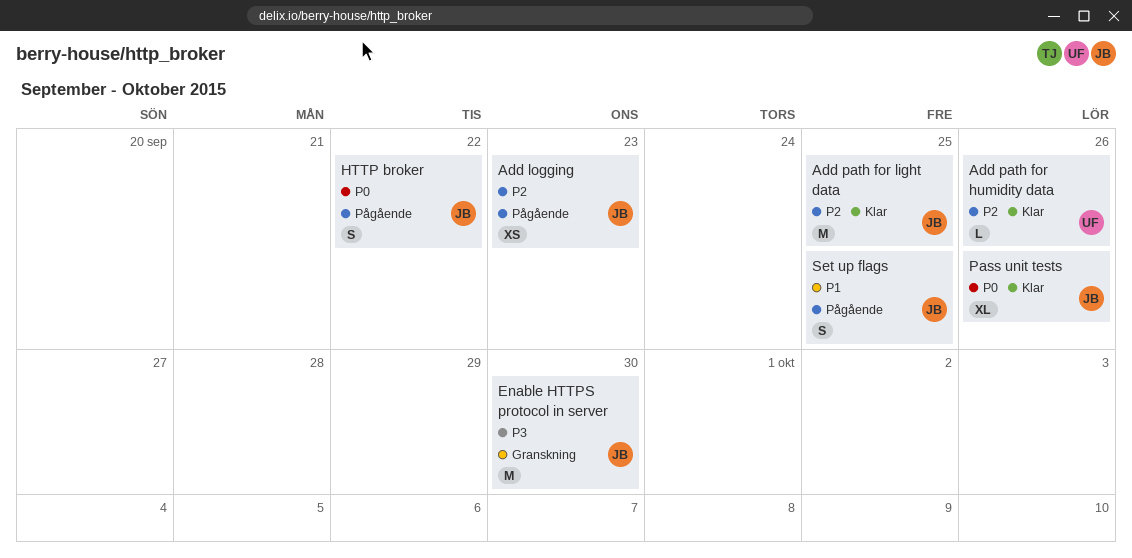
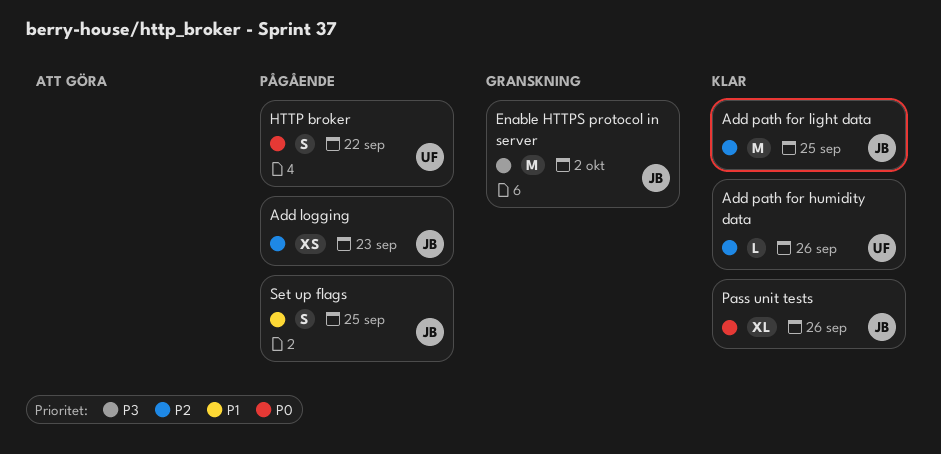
Enable HTTPS protocol in server, due: Sep 30 -> Oct 2
HTTP broker, owner: JB -> UF

